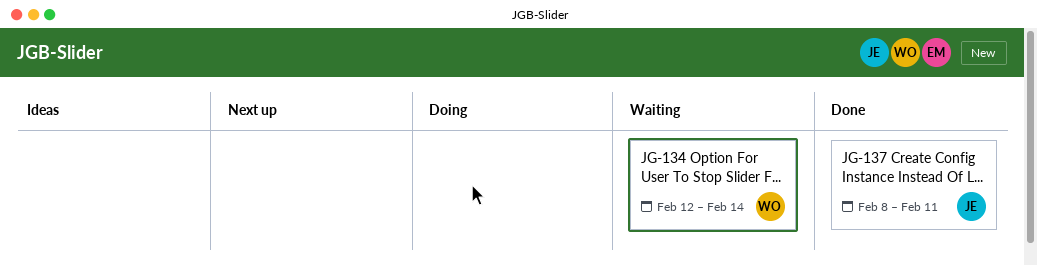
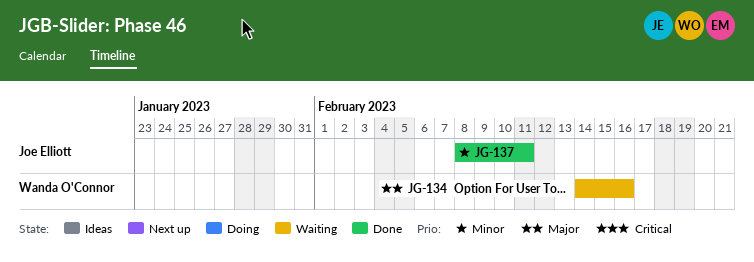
JG-134, start: Feb 12 -> Feb 14
JG-134, due: Feb 14 -> Feb 16

